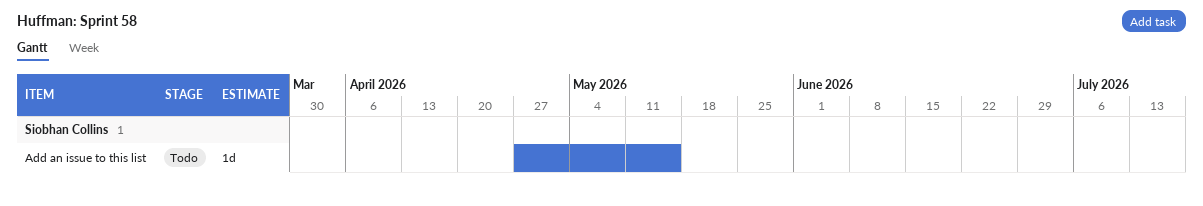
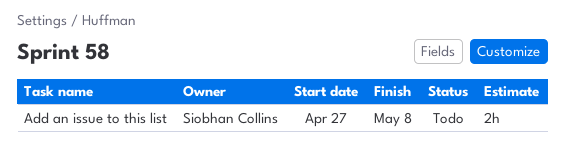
Add an issue to this list, estimate: 1d -> 2h
Add an issue to this list, due: May 15 -> May 8

